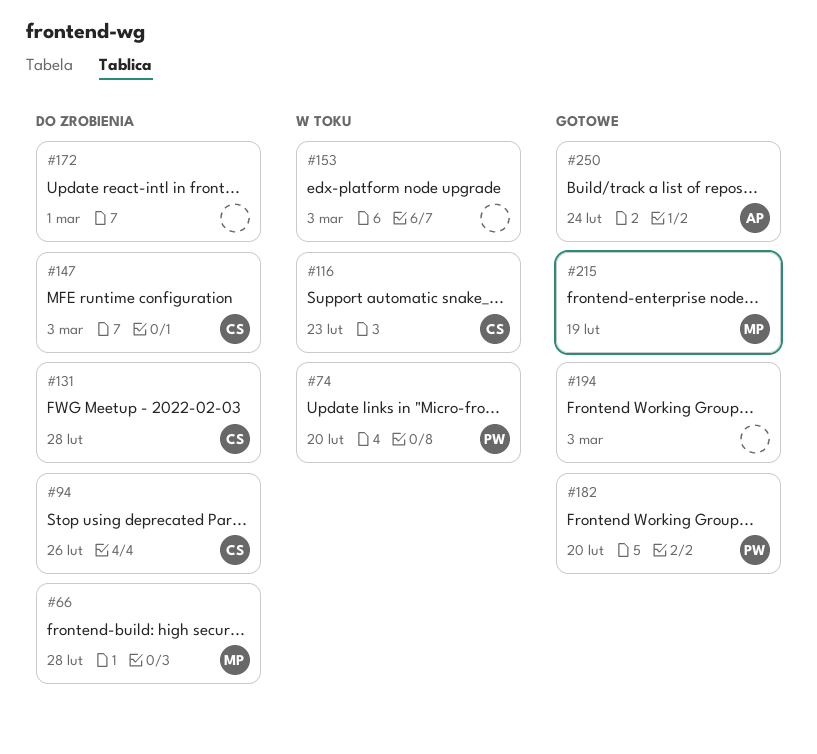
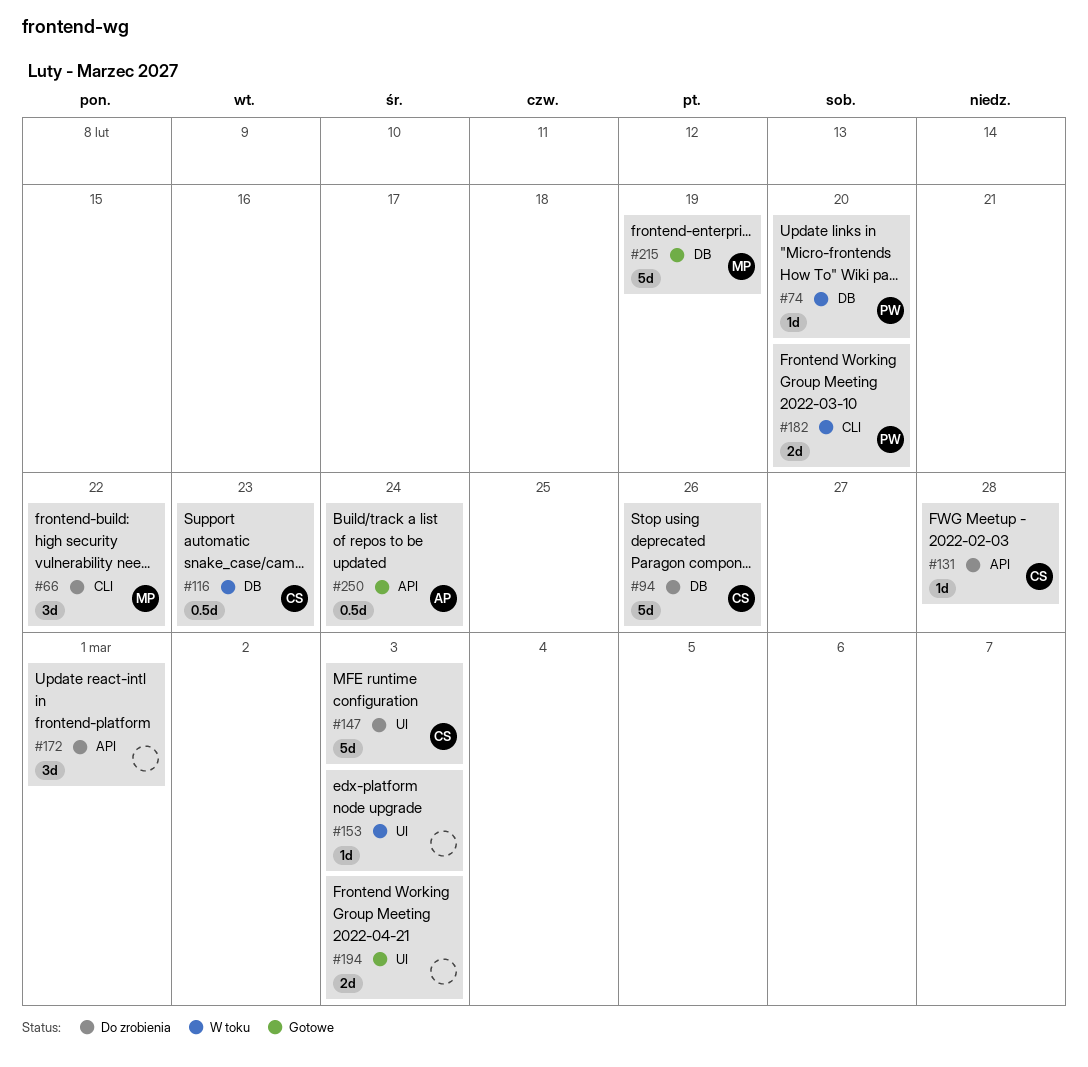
#66, due: Feb 28 -> Feb 22
#182, status: Gotowe -> W toku

